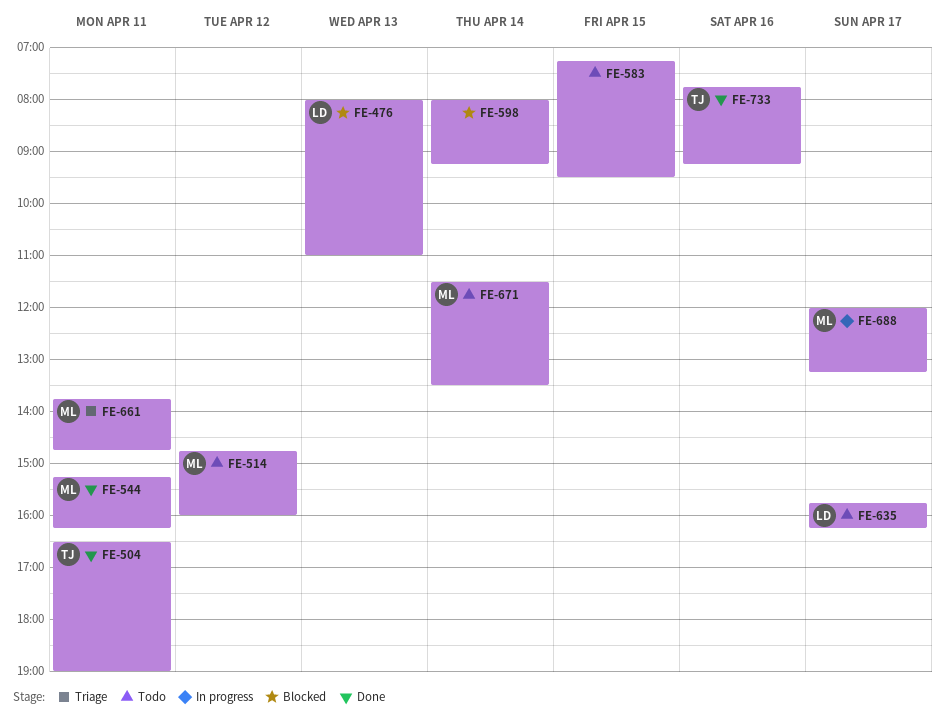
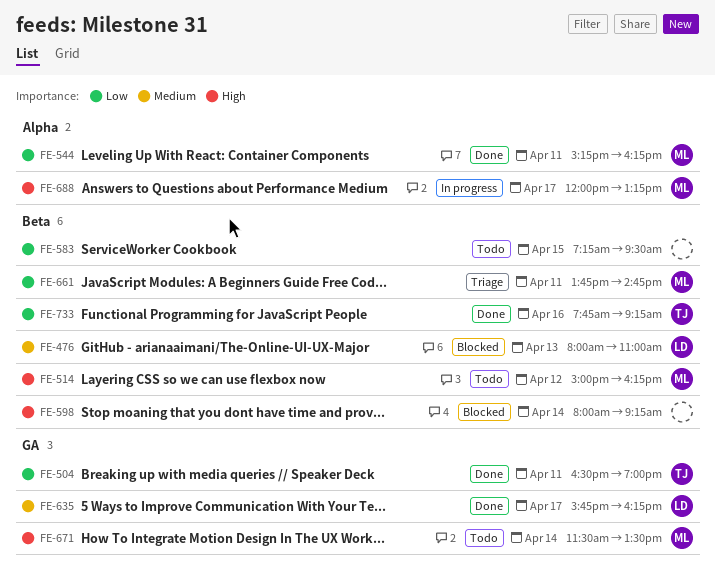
FE-514, begins: 14:45 -> 15:00
FE-514, ends: 16:00 -> 16:15
FE-635, status: Todo -> Done

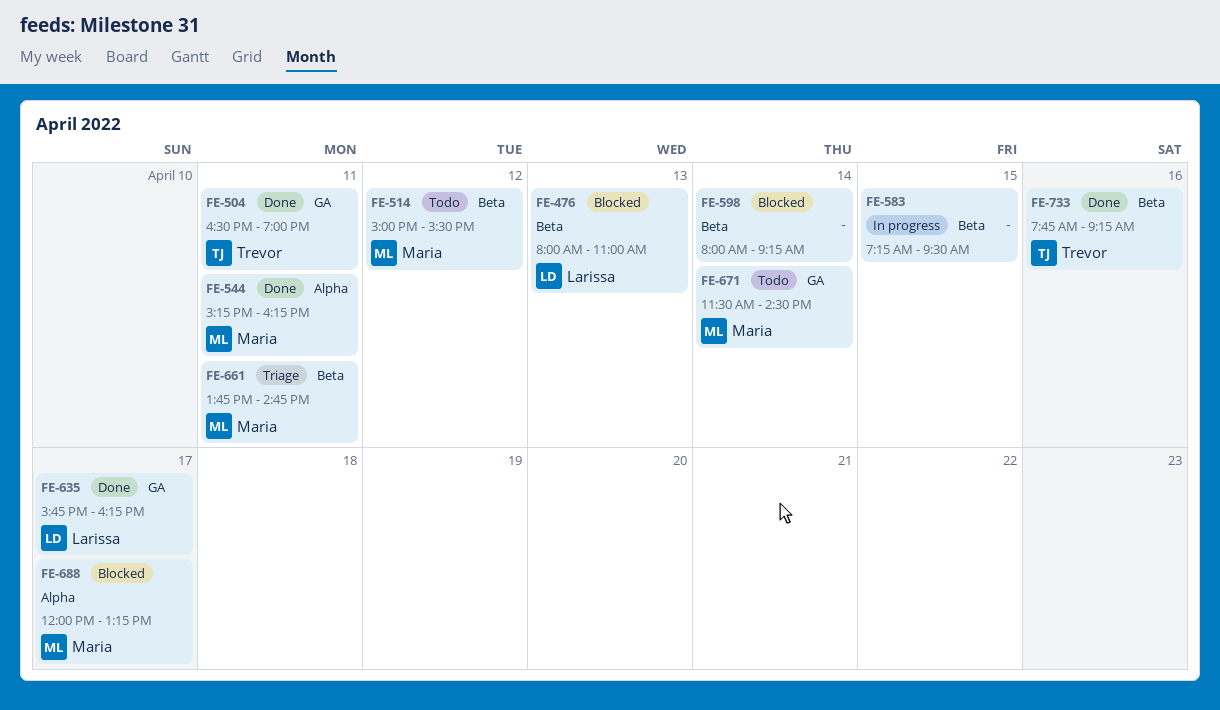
FE-514, ends: 16:15 -> 15:30
FE-583, status: Todo -> In progress
FE-671, ends: 13:30 -> 14:30
FE-688, status: In progress -> Blocked

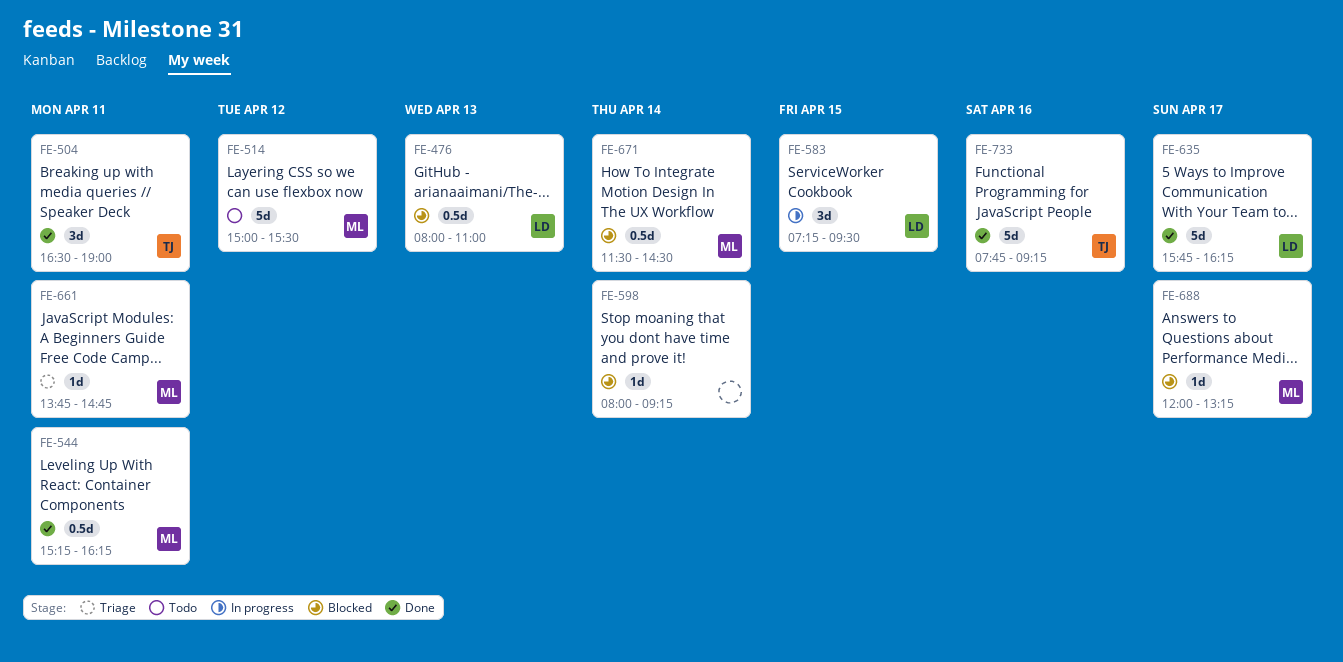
FE-583, owner: none -> Larissa
FE-671, status: Todo -> Blocked

